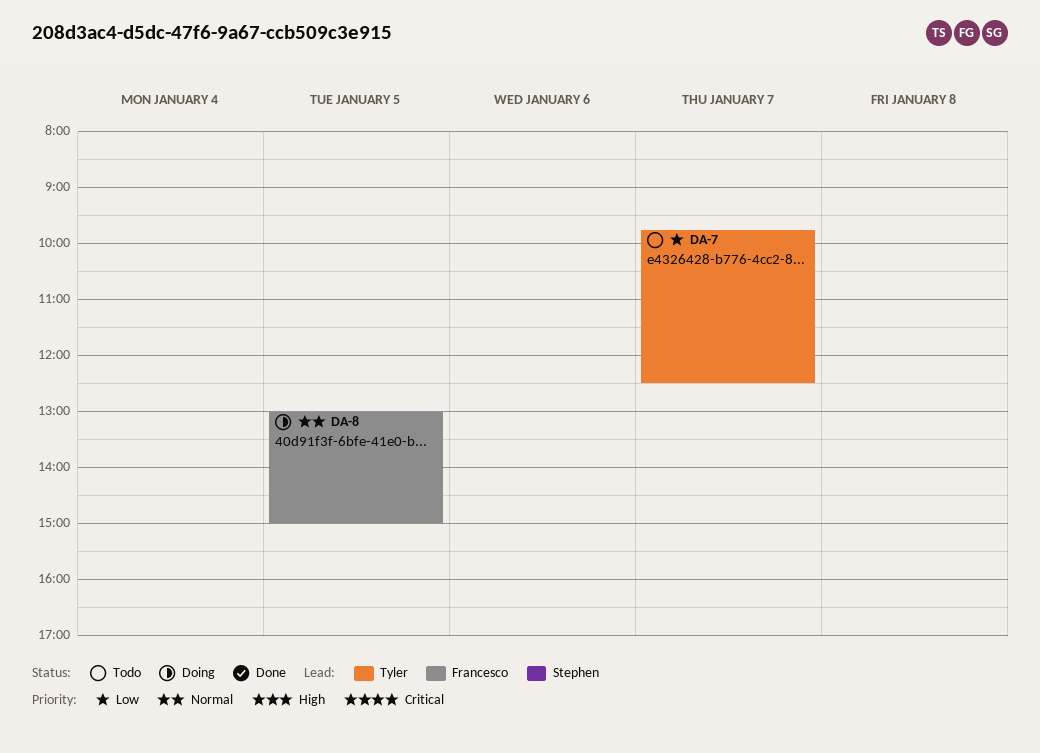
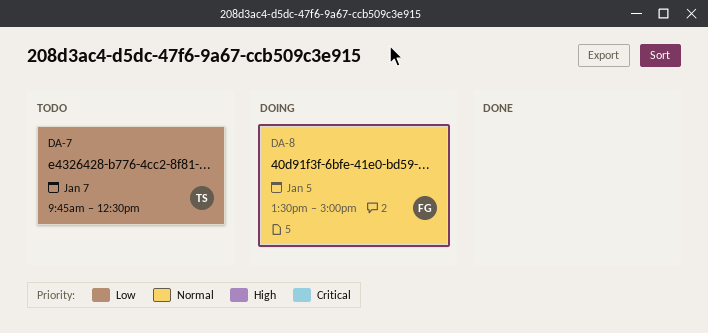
DA-8, begins: 13:00 -> 13:30

